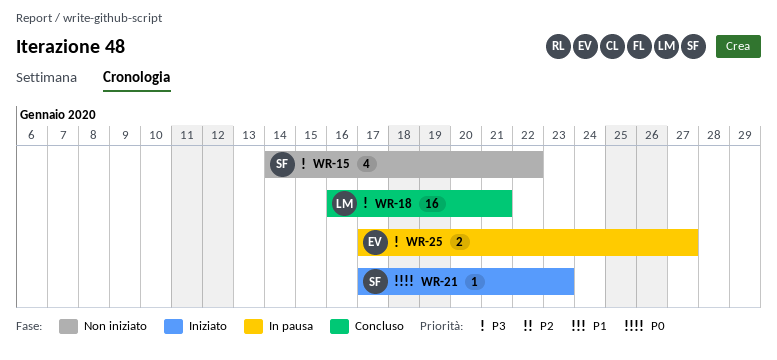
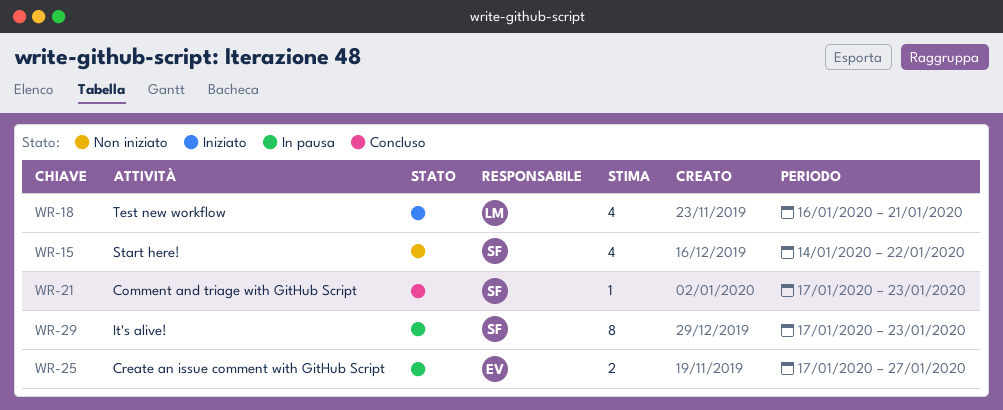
WR-18, status: Concluso -> Iniziato
WR-18, estimate: 16 -> 4
WR-21, status: Iniziato -> Concluso
WR-29: none -> present

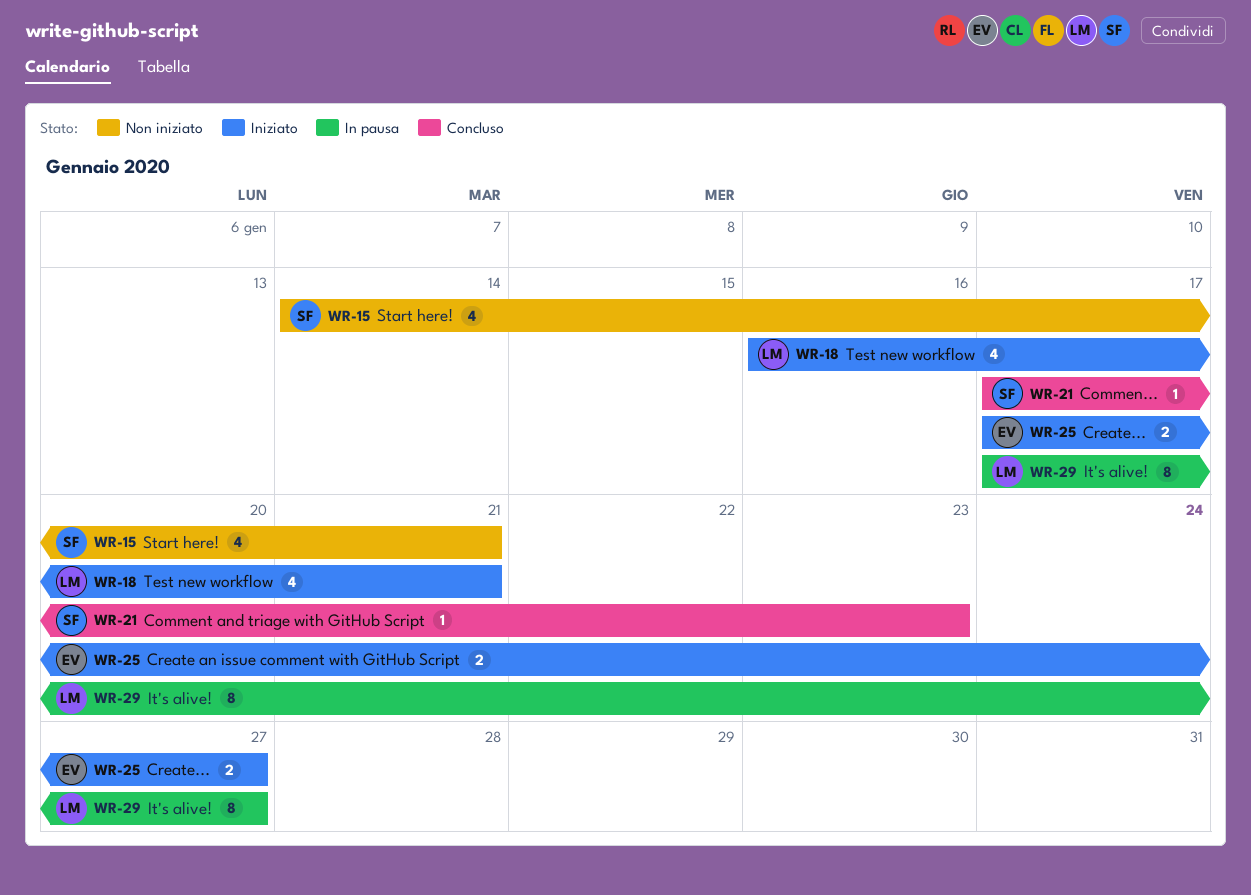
WR-15, due: Jan 22 -> Jan 21
WR-25, status: In pausa -> Iniziato
WR-29, owner: SF -> LM
WR-29, due: Jan 23 -> Jan 27

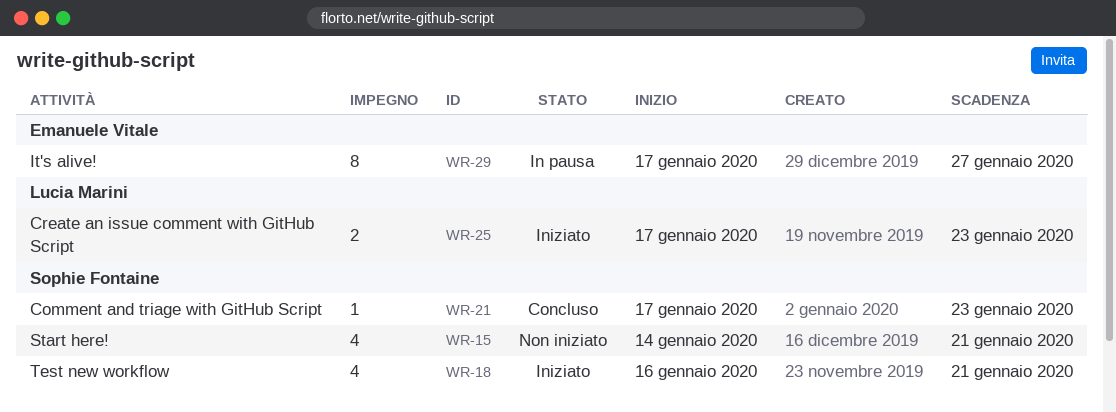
WR-18, owner: Lucia Marini -> Sophie Fontaine
WR-25, owner: Emanuele Vitale -> Lucia Marini
WR-25, due: Jan 27 -> Jan 23
WR-29, owner: Lucia Marini -> Emanuele Vitale

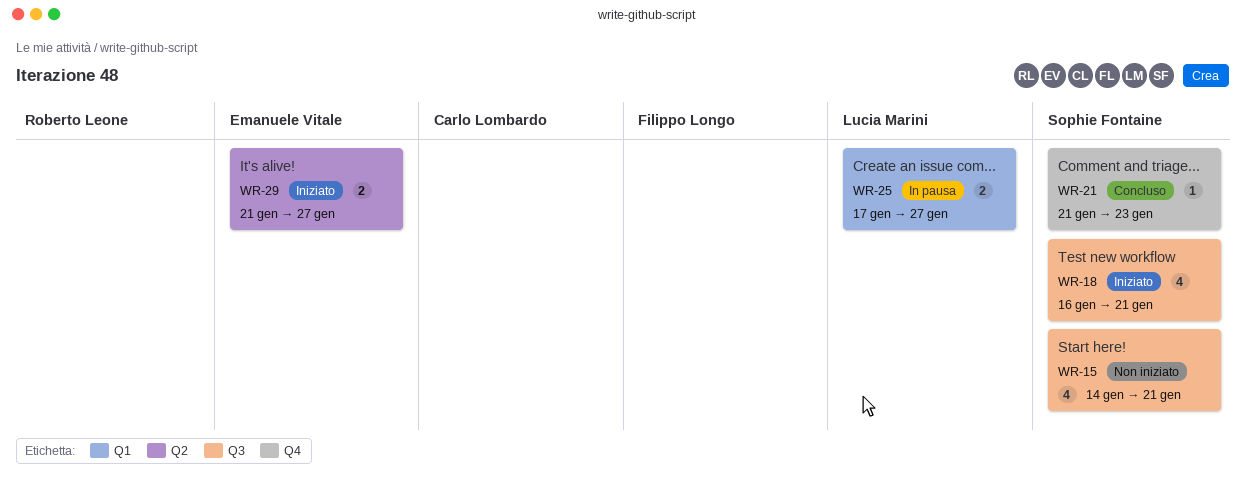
WR-21, start: Jan 17 -> Jan 21
WR-25, status: Iniziato -> In pausa
WR-25, due: Jan 23 -> Jan 27
WR-29, status: In pausa -> Iniziato
WR-29, estimate: 8 -> 2
WR-29, start: Jan 17 -> Jan 21

